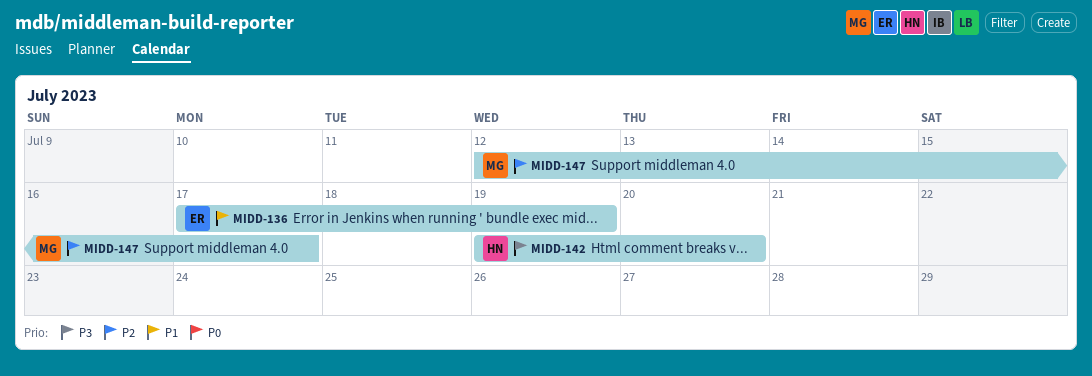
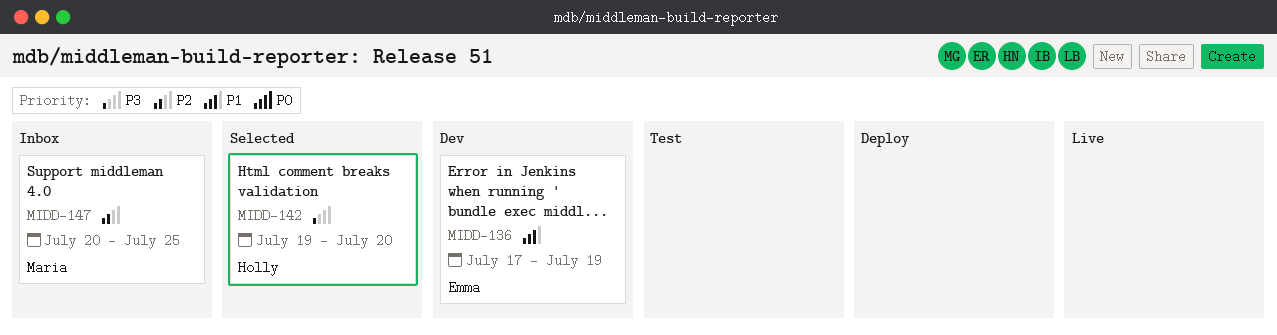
MIDD-147, start: Jul 12 -> Jul 20
MIDD-147, due: Jul 17 -> Jul 25

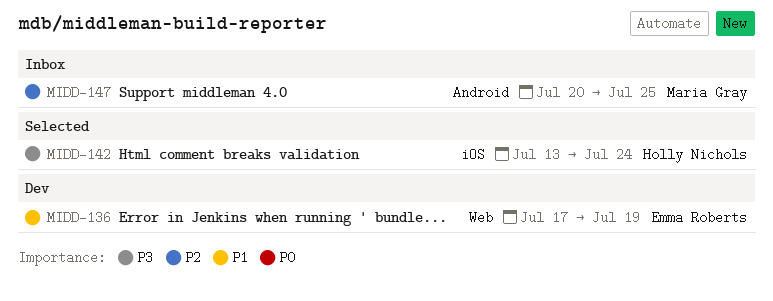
MIDD-142, start: Jul 19 -> Jul 13
MIDD-142, due: Jul 20 -> Jul 24

